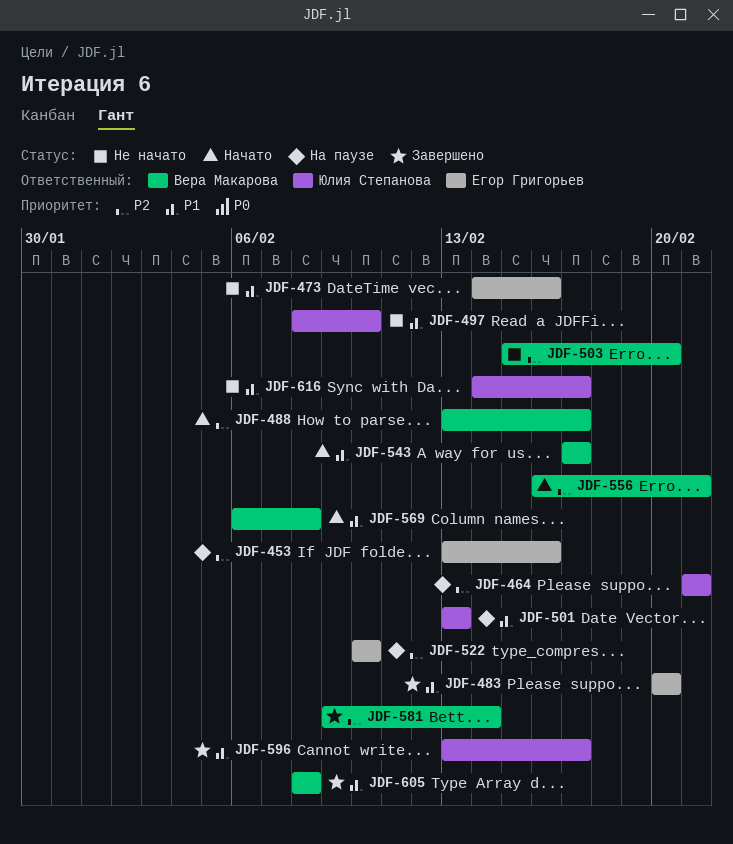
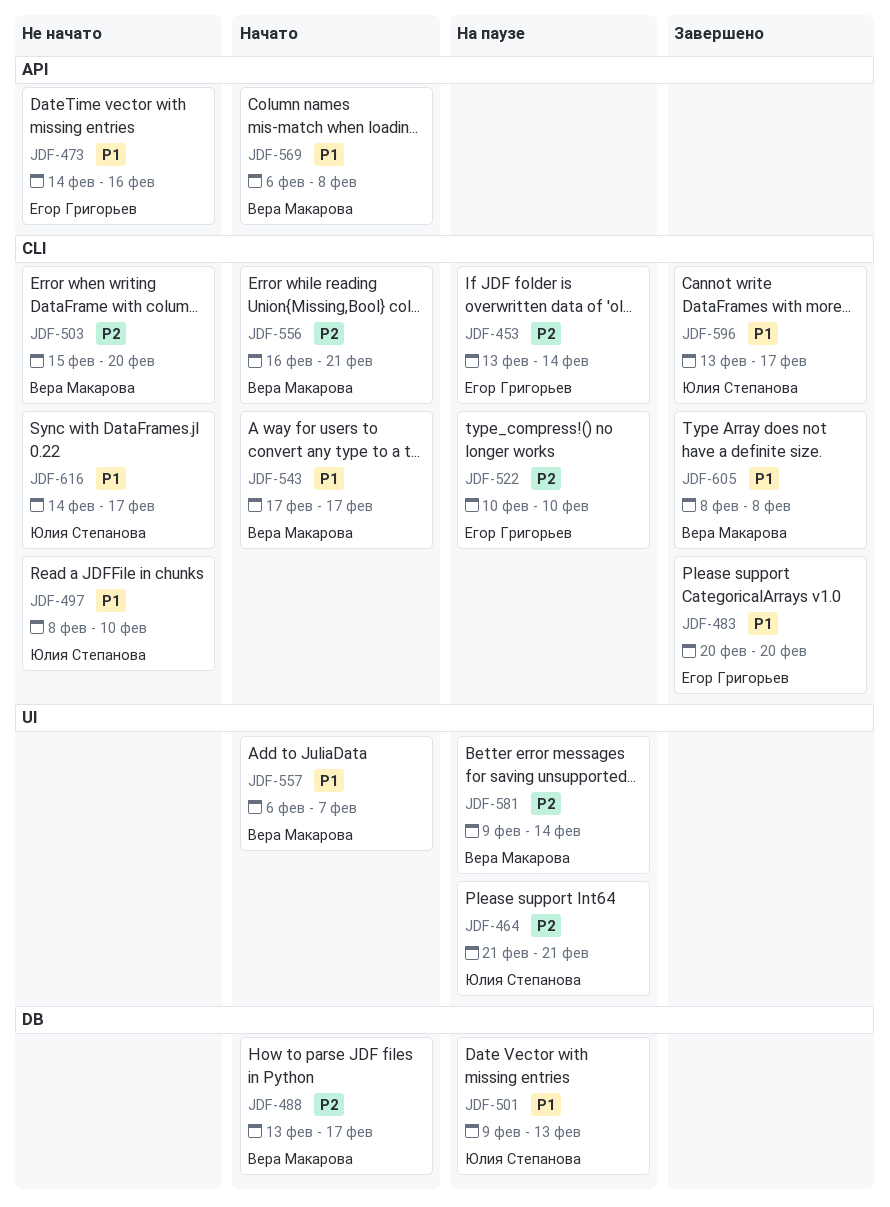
JDF-453, due: Feb 16 -> Feb 14
JDF-501, start: Feb 13 -> Feb 9
JDF-557: none -> present
JDF-581, status: Завершено -> На паузе

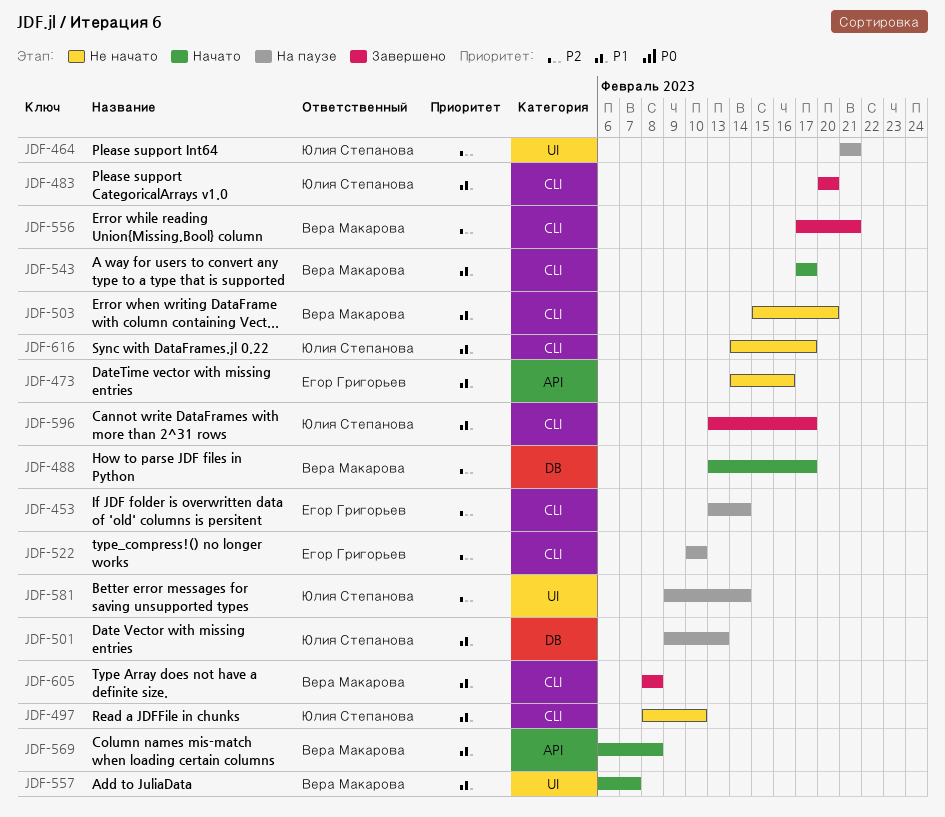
JDF-483, owner: Егор Григорьев -> Юлия Степанова
JDF-503, priority: P2 -> P1
JDF-556, status: Начато -> Завершено
JDF-556, start: Feb 16 -> Feb 17
JDF-581, owner: Вера Макарова -> Юлия Степанова

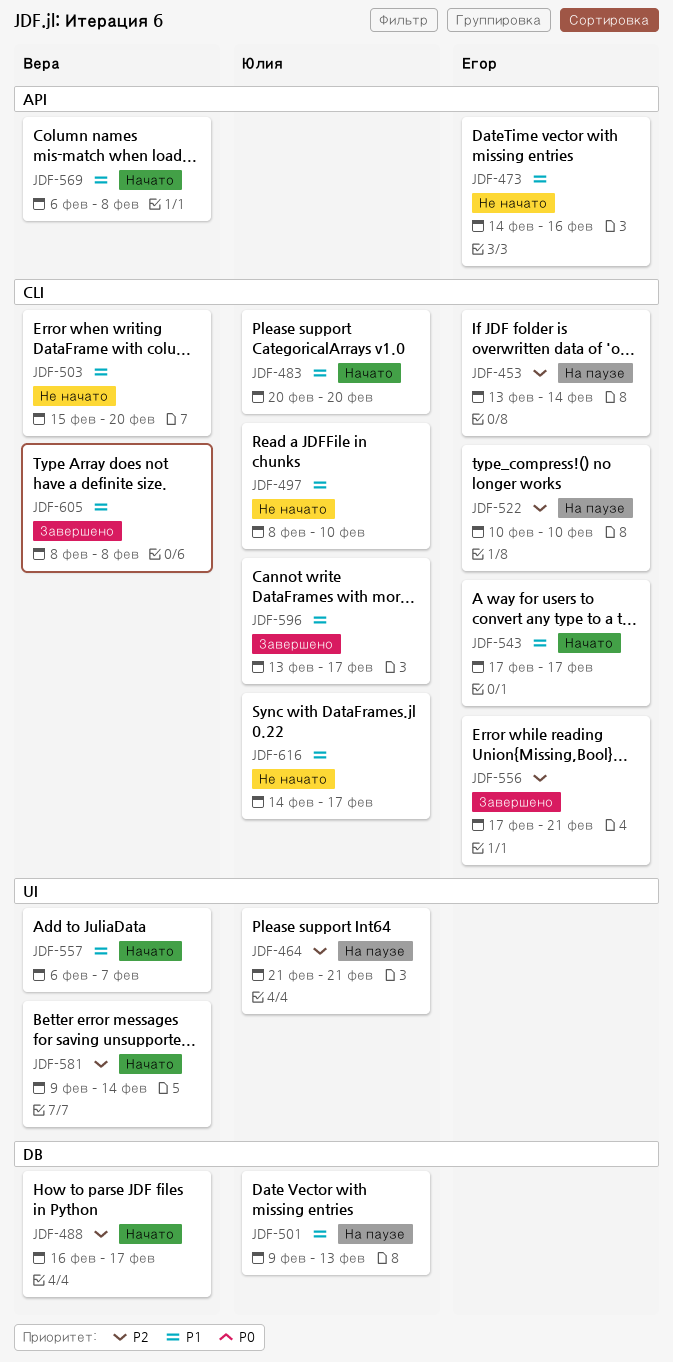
JDF-483, status: Завершено -> Начато
JDF-488, start: Feb 13 -> Feb 16
JDF-543, owner: Вера Макарова -> Егор Григорьев
JDF-556, owner: Вера Макарова -> Егор Григорьев
JDF-581, status: На паузе -> Начато
JDF-581, owner: Юлия Степанова -> Вера Макарова

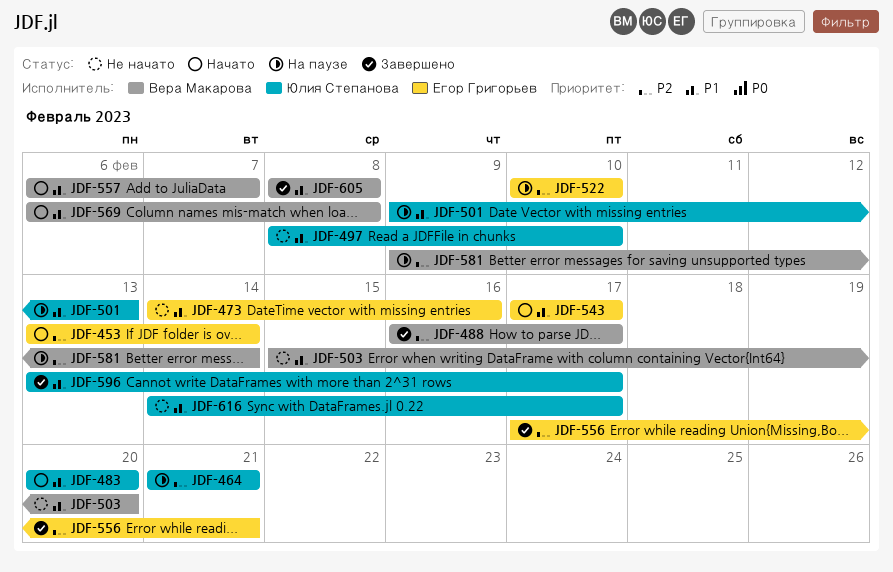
JDF-453, status: На паузе -> Начато
JDF-488, status: Начато -> Завершено
JDF-581, status: Начато -> На паузе

